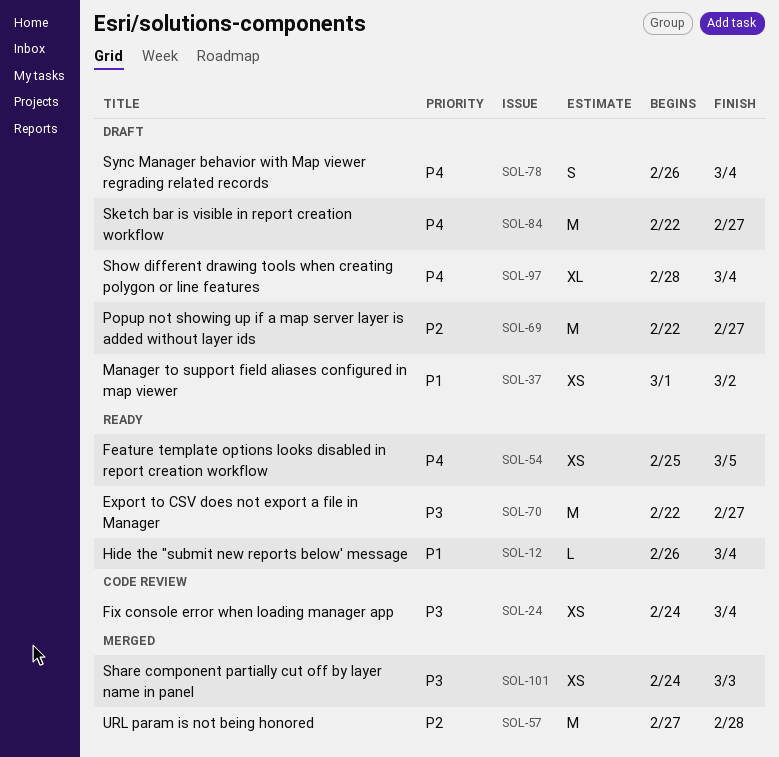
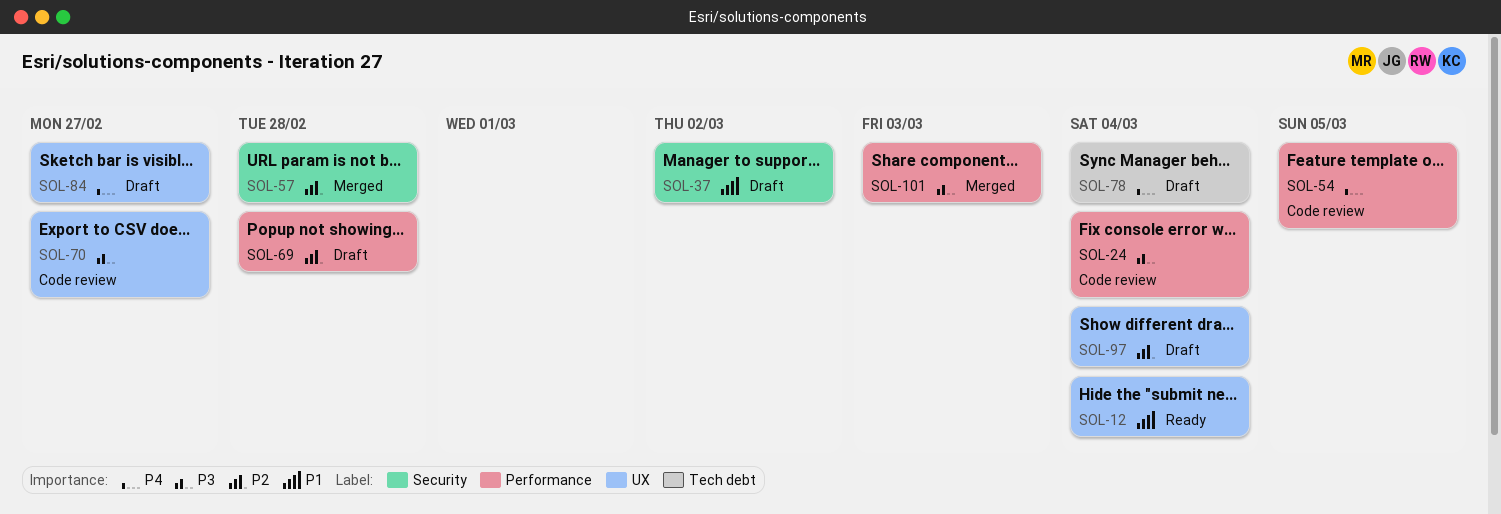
SOL-54, status: Ready -> Code review
SOL-69, due: Feb 27 -> Feb 28
SOL-70, status: Ready -> Code review
SOL-97, priority: P4 -> P2

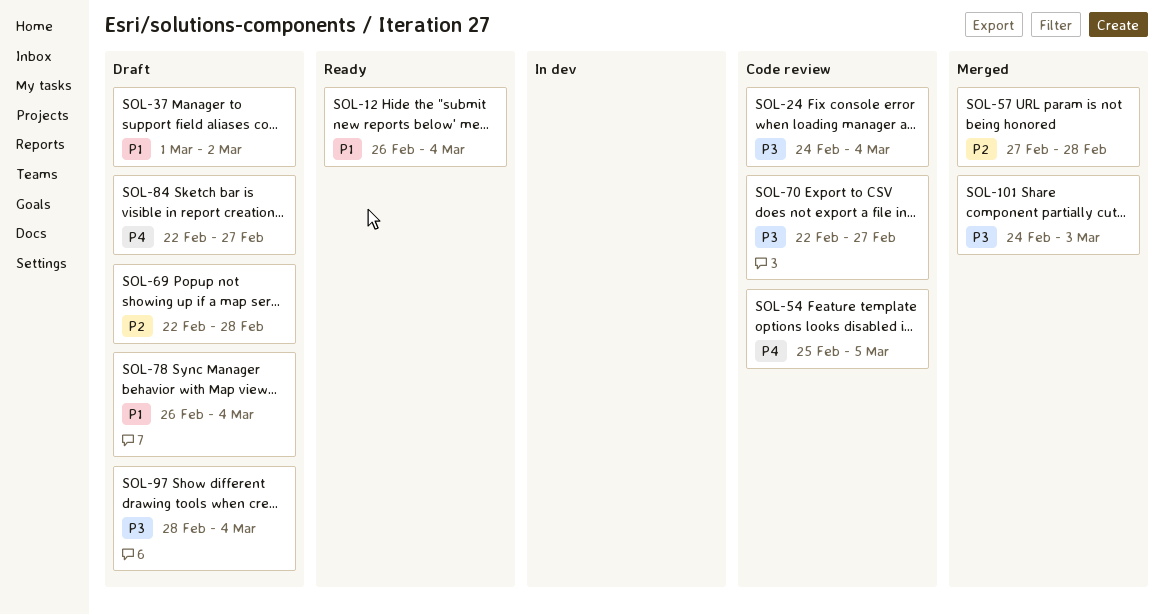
SOL-78, priority: P4 -> P1
SOL-97, priority: P2 -> P3

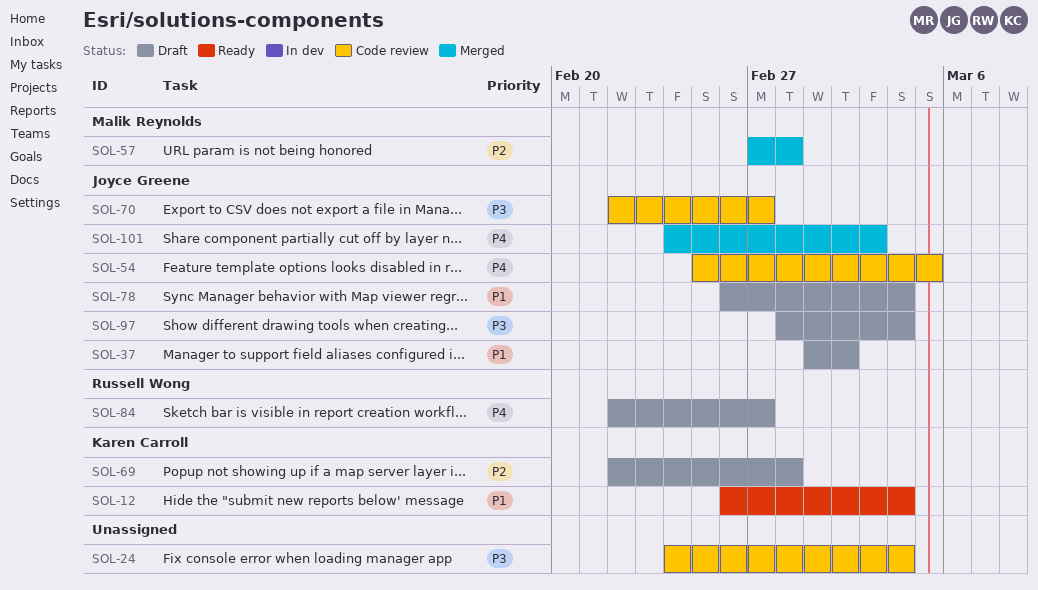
SOL-101, priority: P3 -> P4

